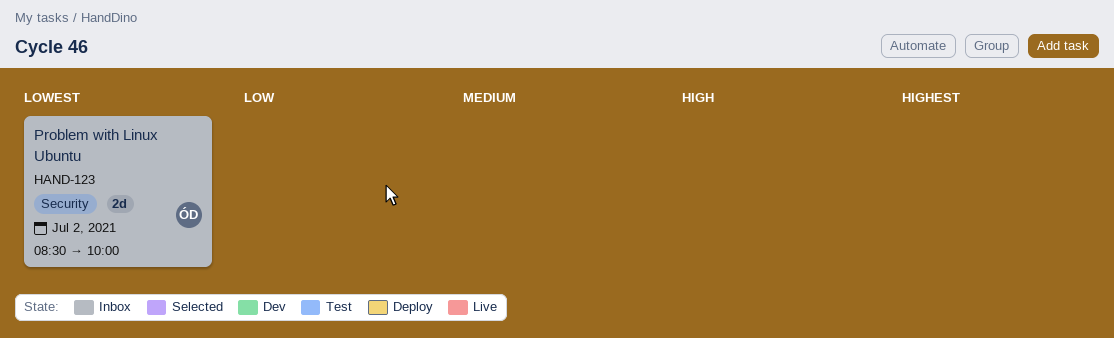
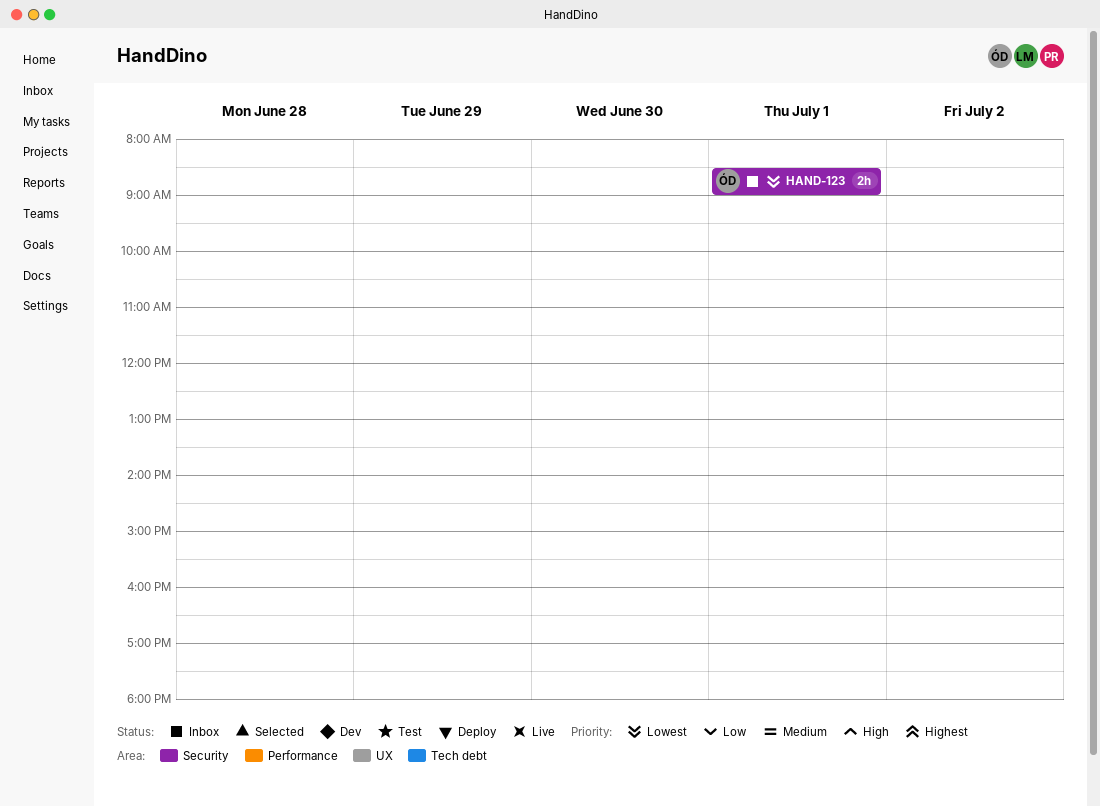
HAND-123, estimate: 2d -> 2h
HAND-123, day: Jul 2 -> Jul 1
HAND-123, ends: 10:00 -> 09:00

